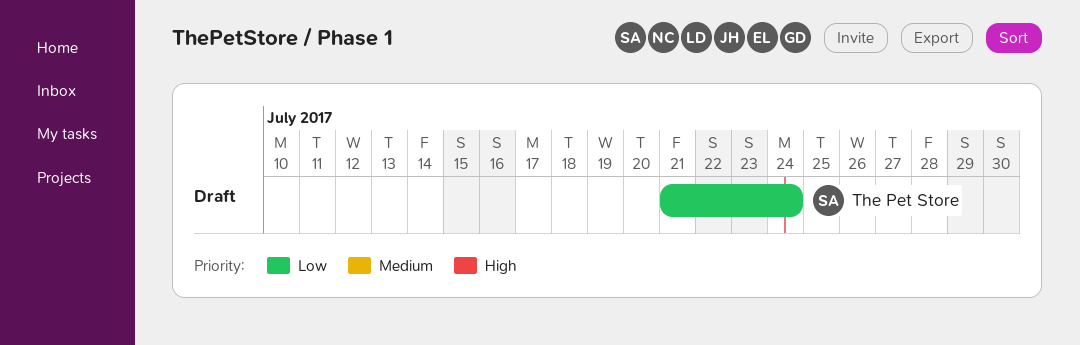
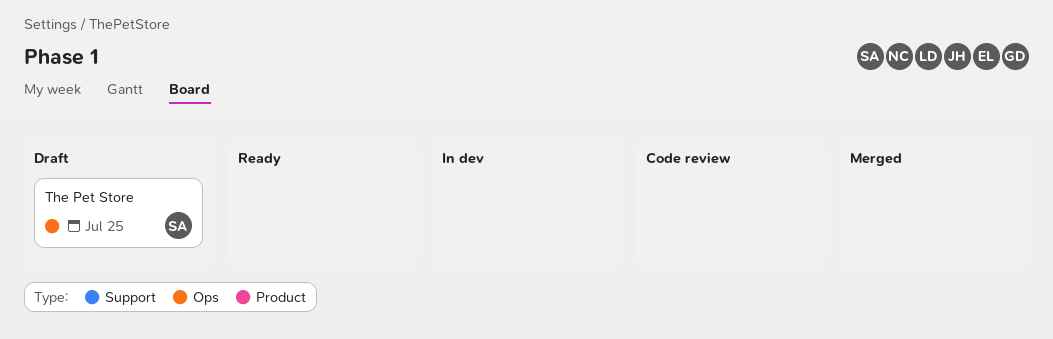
The Pet Store, due: Jul 24 -> Jul 25

